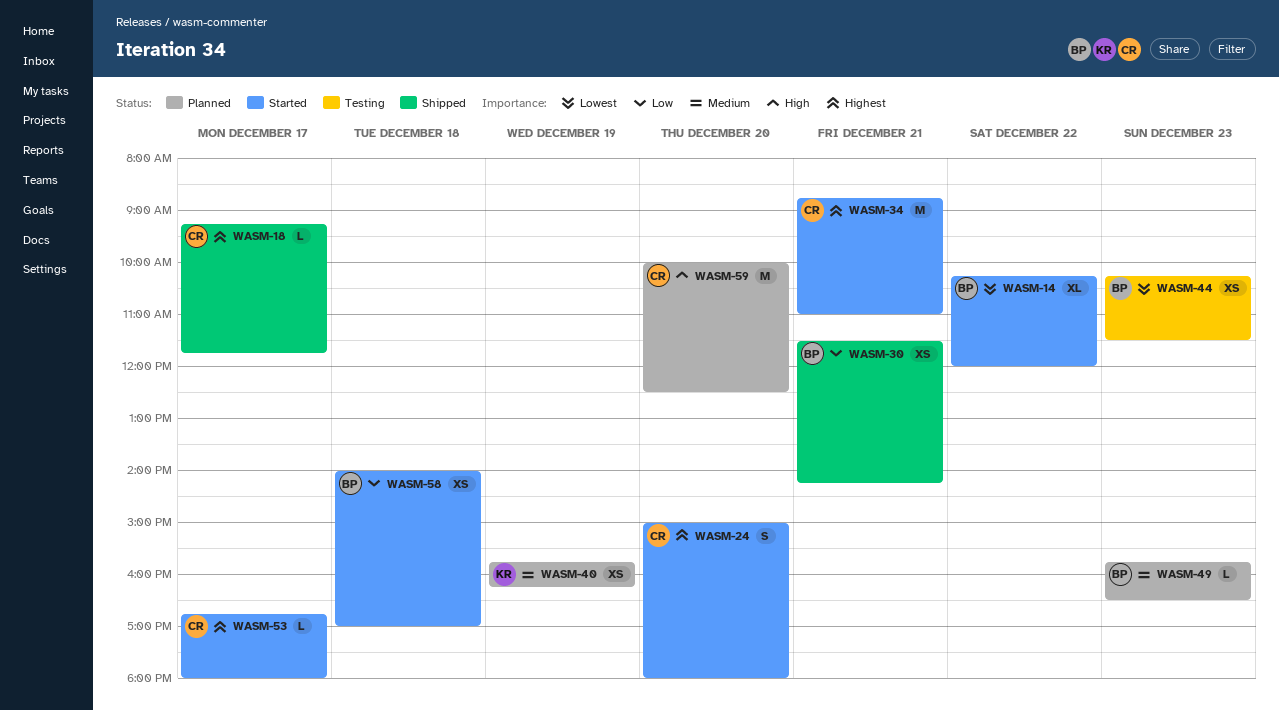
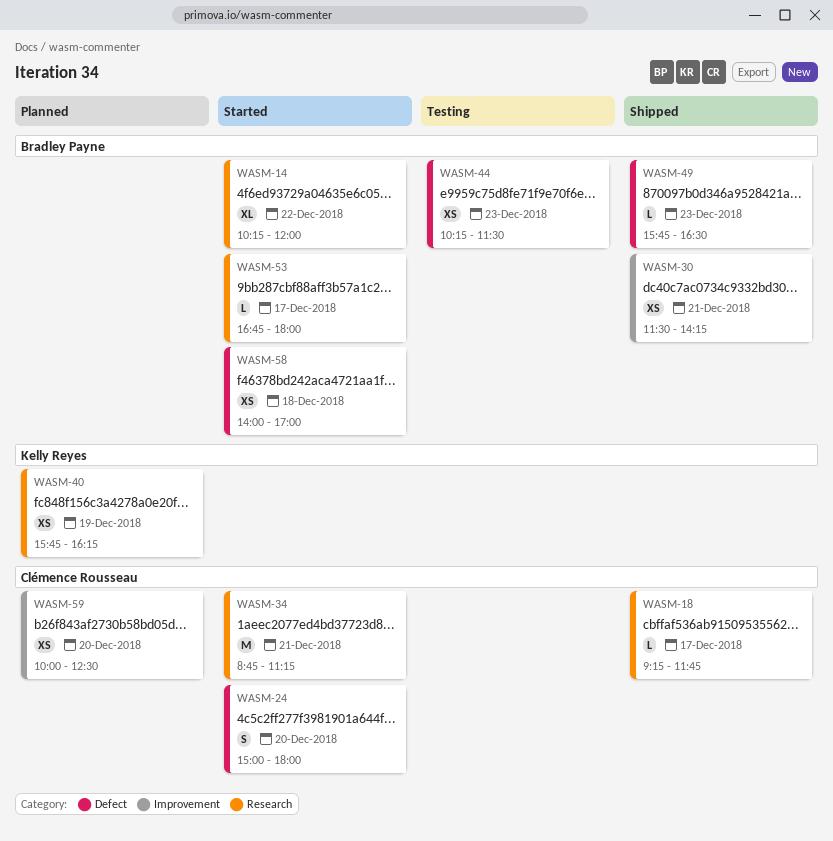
WASM-34, ends: 11:00 -> 11:15
WASM-49, status: Planned -> Shipped
WASM-53, owner: Clémence Rousseau -> Bradley Payne
WASM-59, estimate: M -> XS

